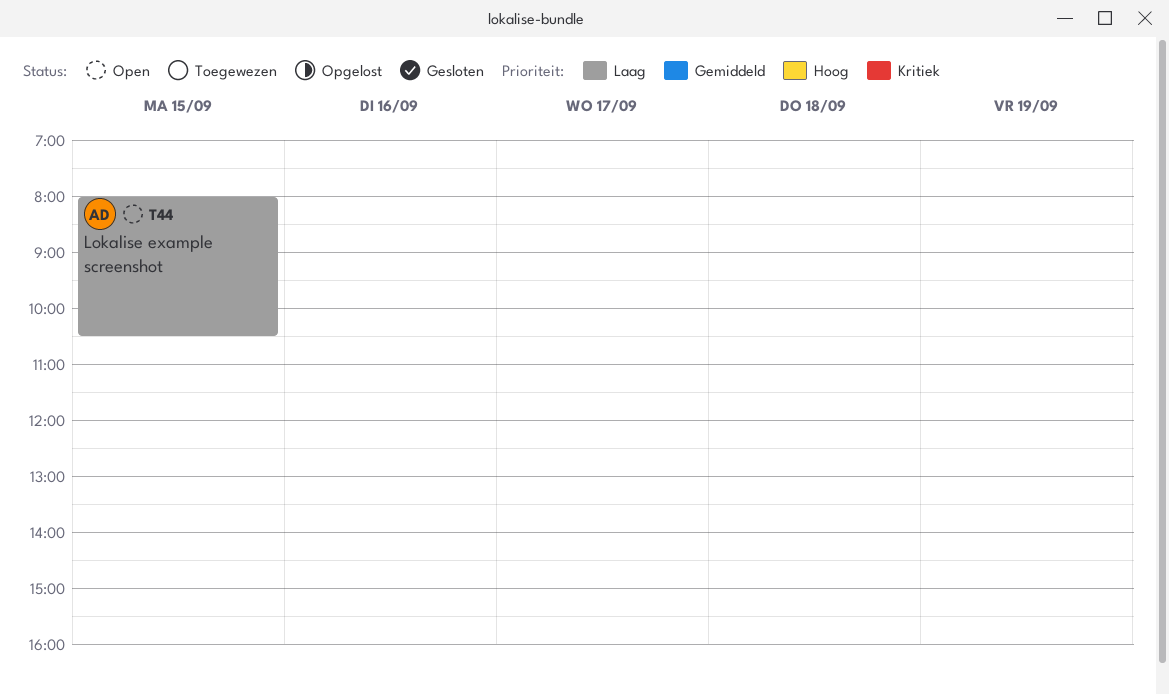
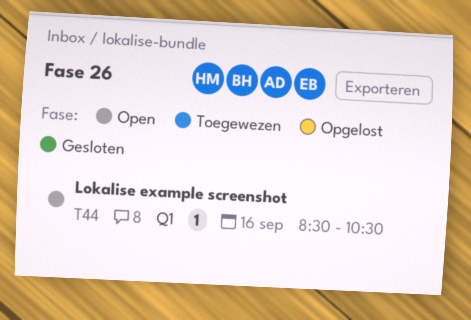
T44, day: Sep 15 -> Sep 16
T44, begins: 08:00 -> 08:30

